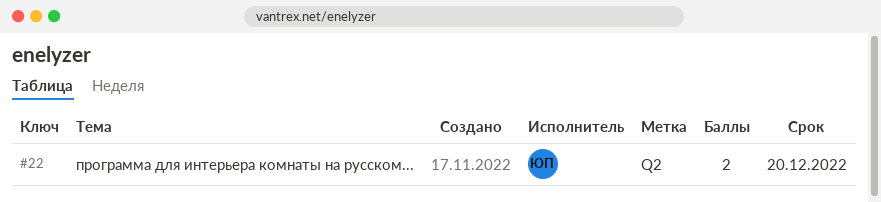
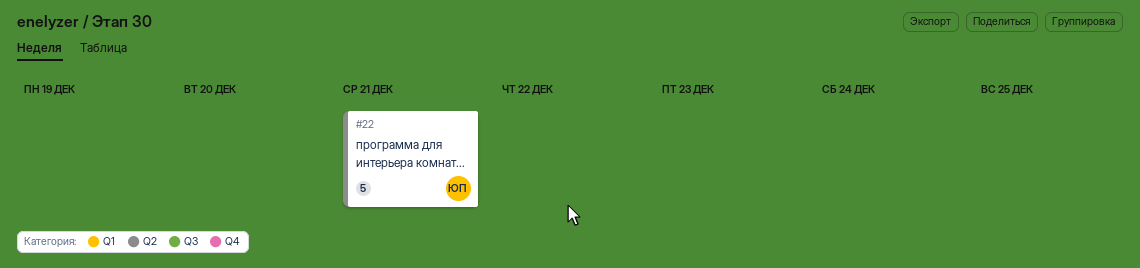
#22, estimate: 2 -> 5
#22, due: Dec 20 -> Dec 21

